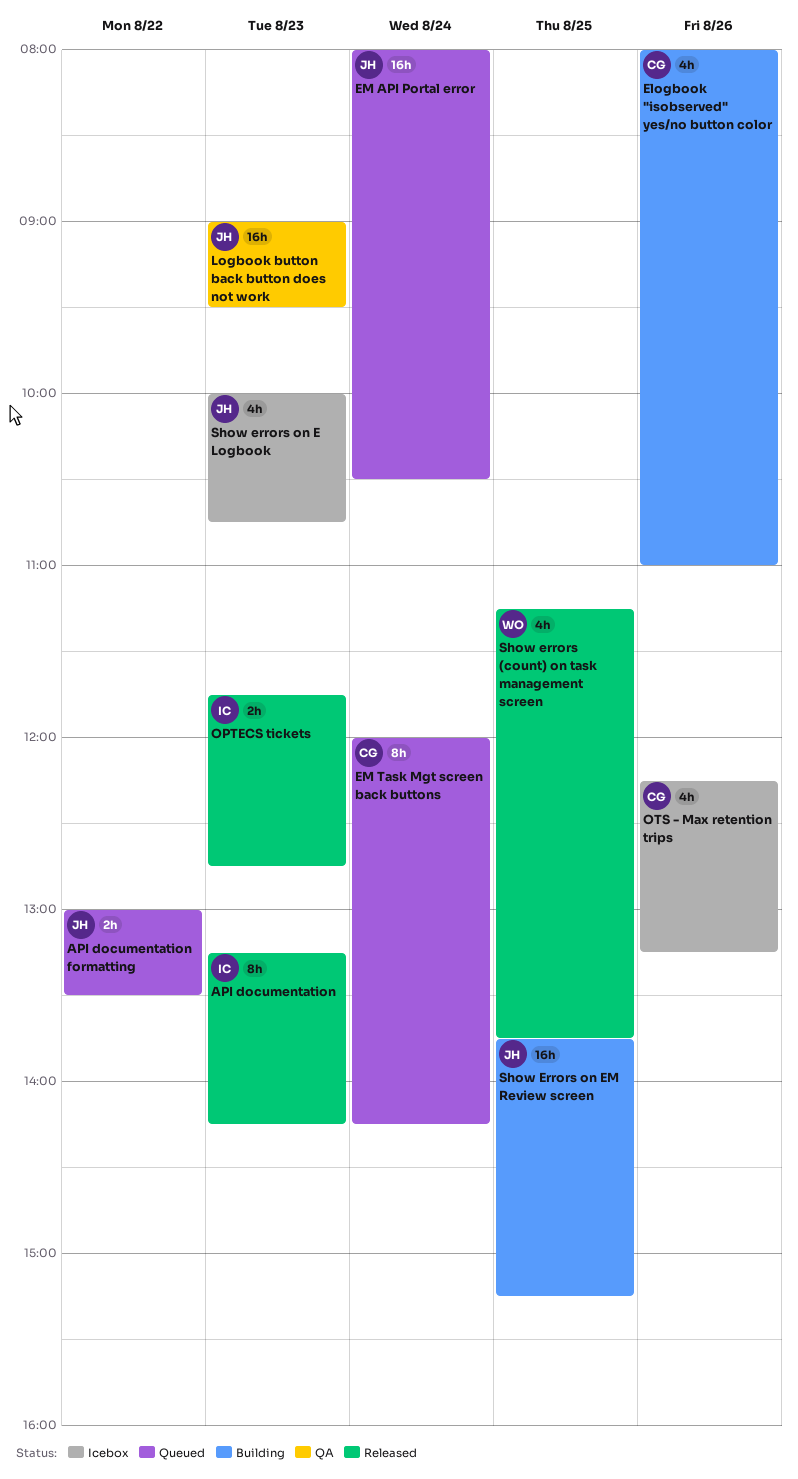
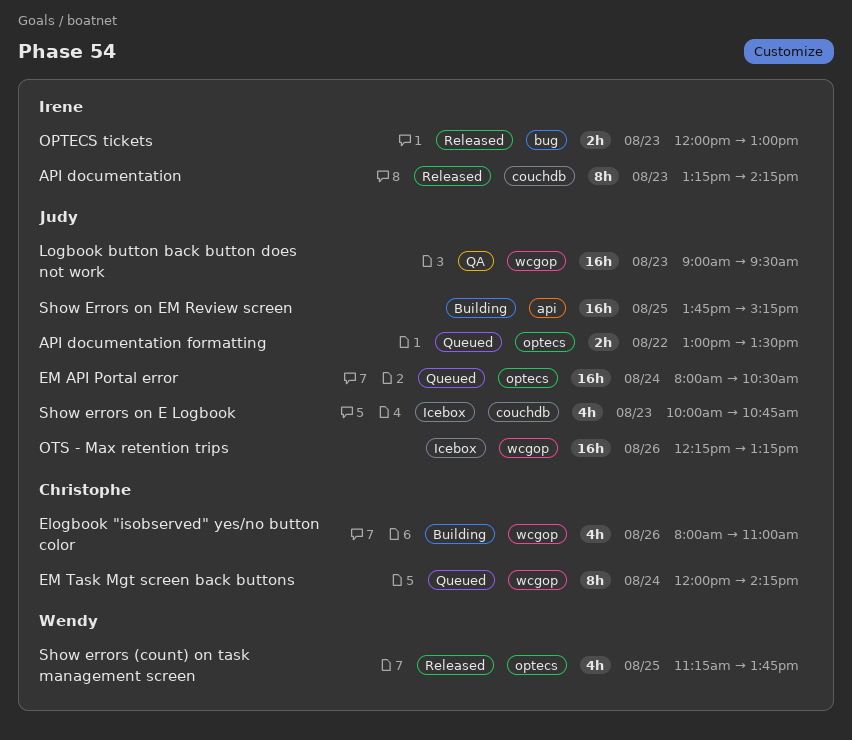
OPTECS tickets, begins: 11:45 -> 12:00
OPTECS tickets, ends: 12:45 -> 13:00
OTS - Max retention trips, owner: Christophe -> Judy
OTS - Max retention trips, estimate: 4h -> 16h

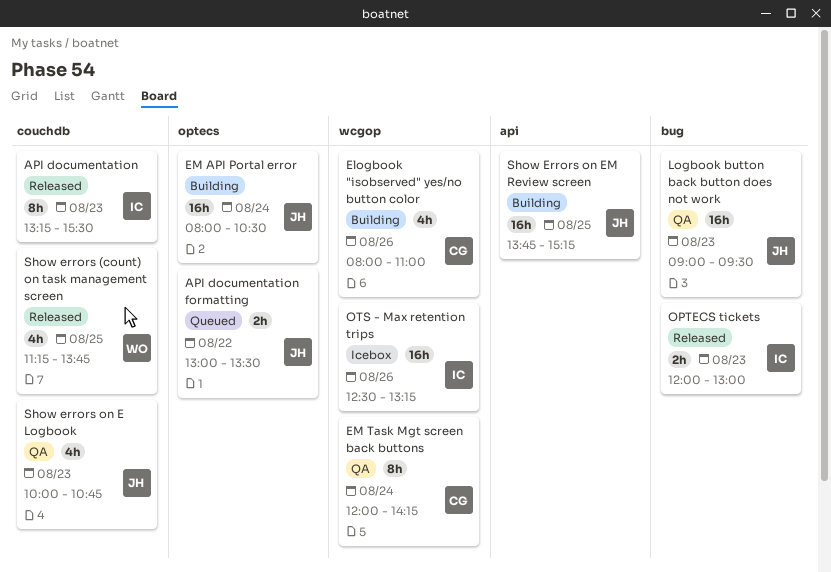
API documentation, ends: 14:15 -> 15:30
EM API Portal error, status: Queued -> Building
EM Task Mgt screen back buttons, status: Queued -> QA
Logbook button back button does not work, label: wcgop -> bug
OTS - Max retention trips, owner: Judy -> Irene
OTS - Max retention trips, begins: 12:15 -> 12:30
Show errors (count) on task management screen, label: optecs -> couchdb
Show errors on E Logbook, status: Icebox -> QA

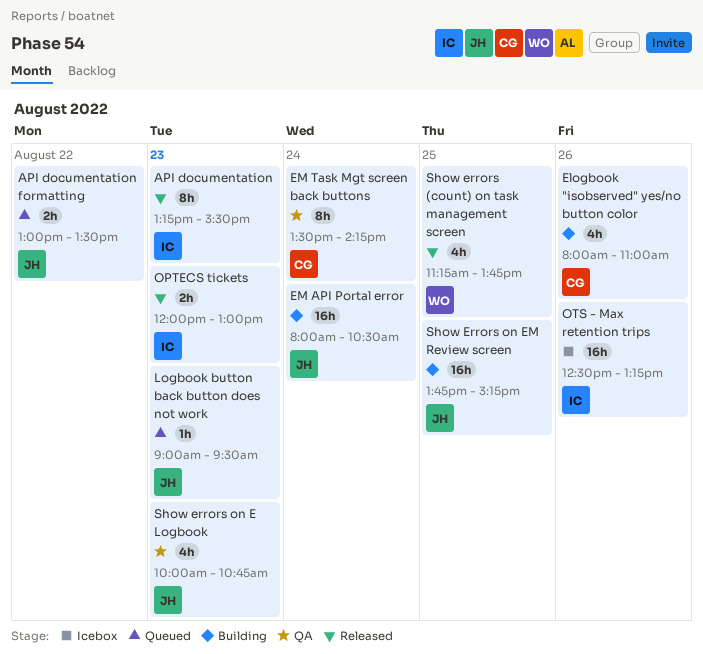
EM Task Mgt screen back buttons, begins: 12:00 -> 13:30
Logbook button back button does not work, status: QA -> Queued
Logbook button back button does not work, estimate: 16h -> 1h

